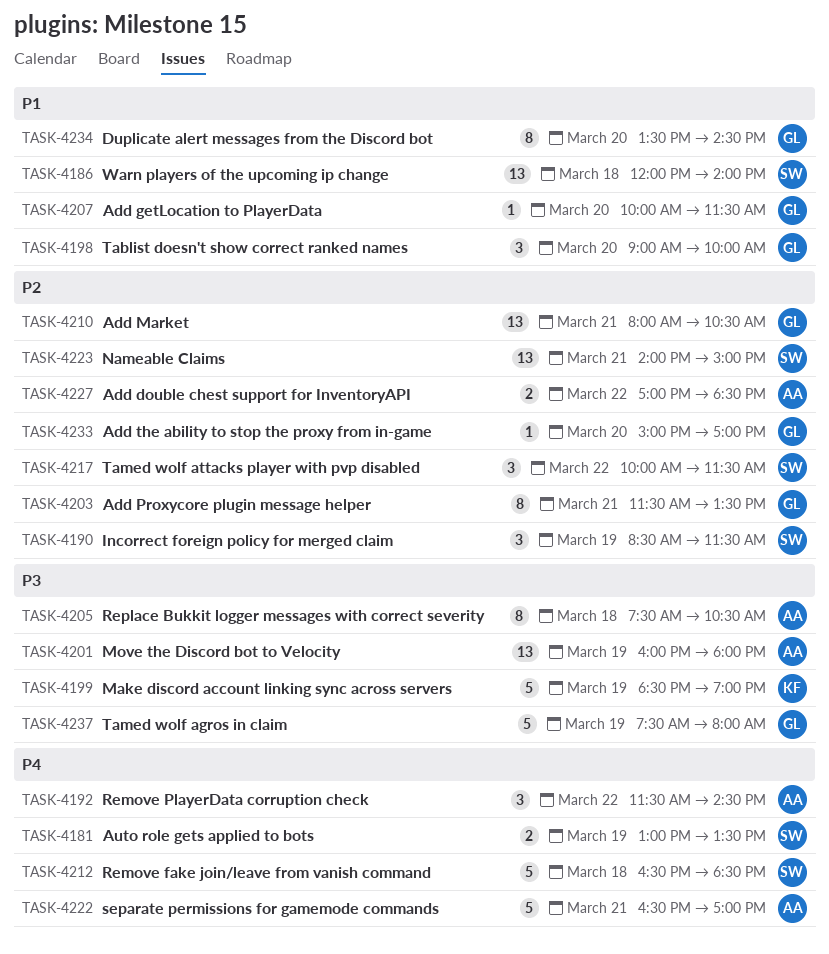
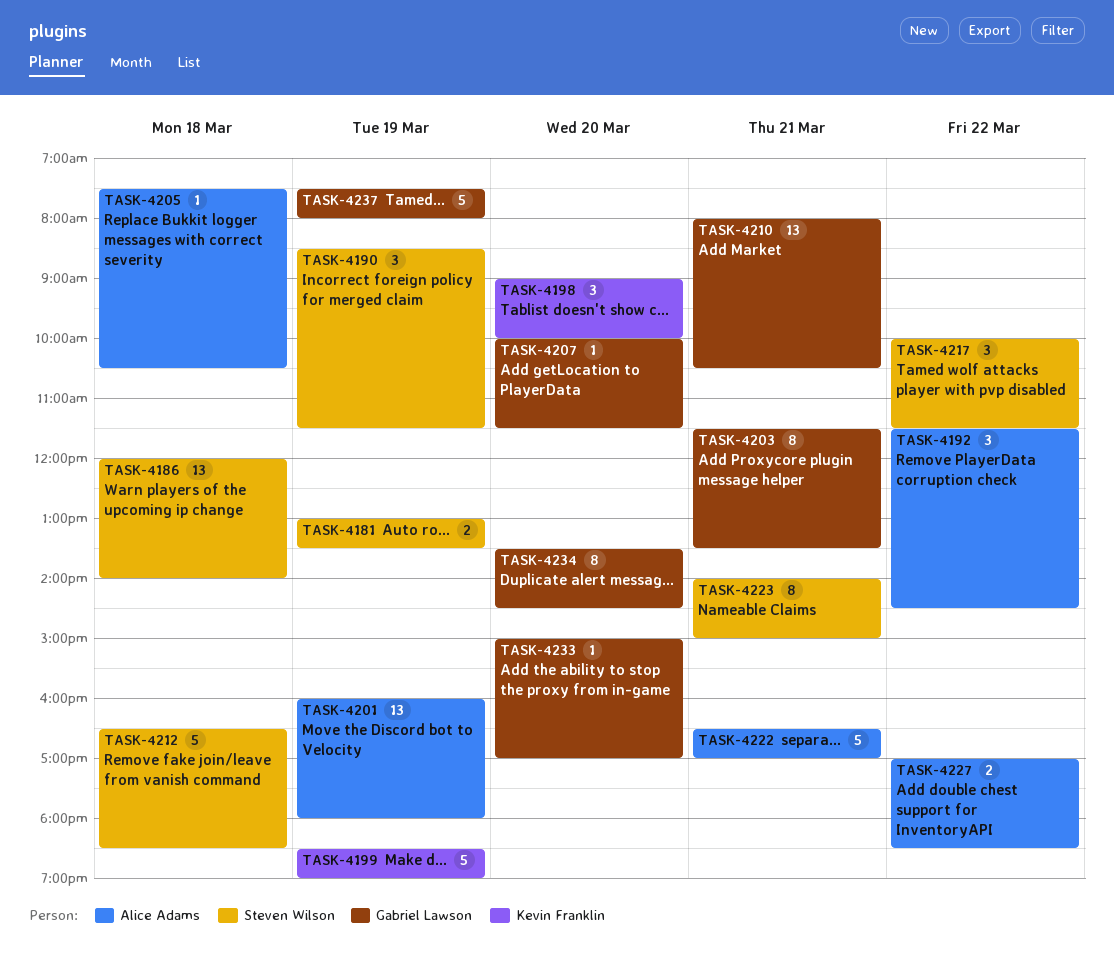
TASK-4198, owner: Gabriel Lawson -> Kevin Franklin
TASK-4205, estimate: 8 -> 1
TASK-4223, estimate: 13 -> 8

